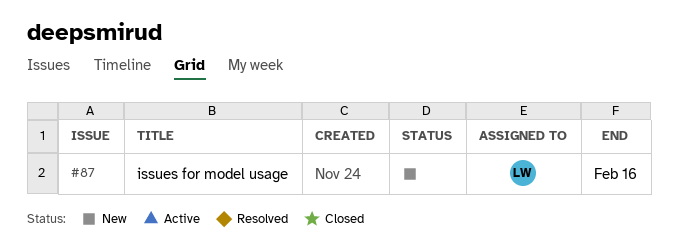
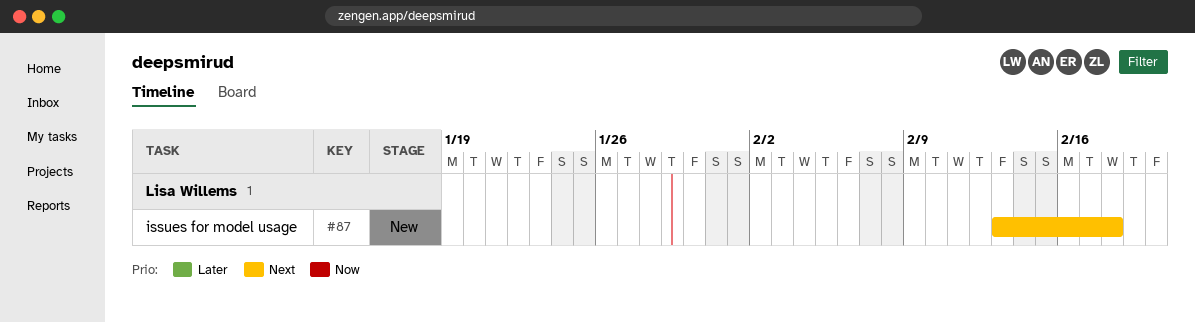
#87, due: Feb 16 -> Feb 18

